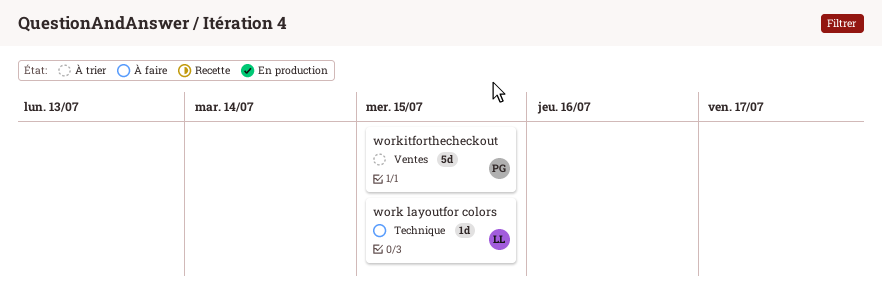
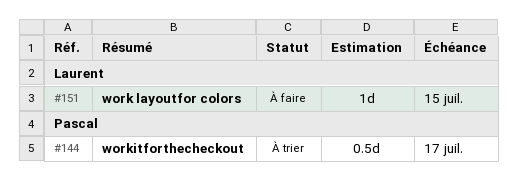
workitforthecheckout, estimate: 5d -> 0.5d
workitforthecheckout, due: Jul 15 -> Jul 17

